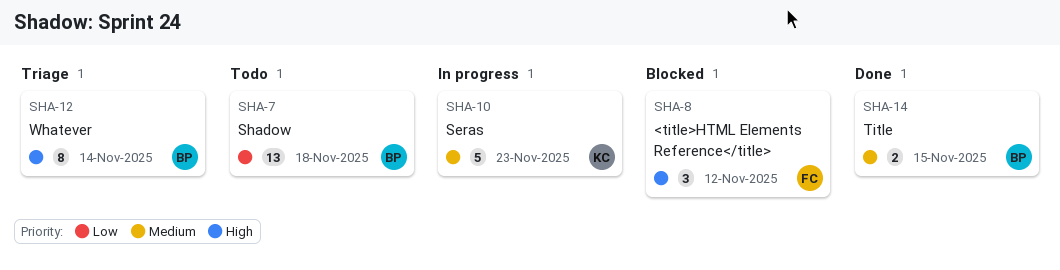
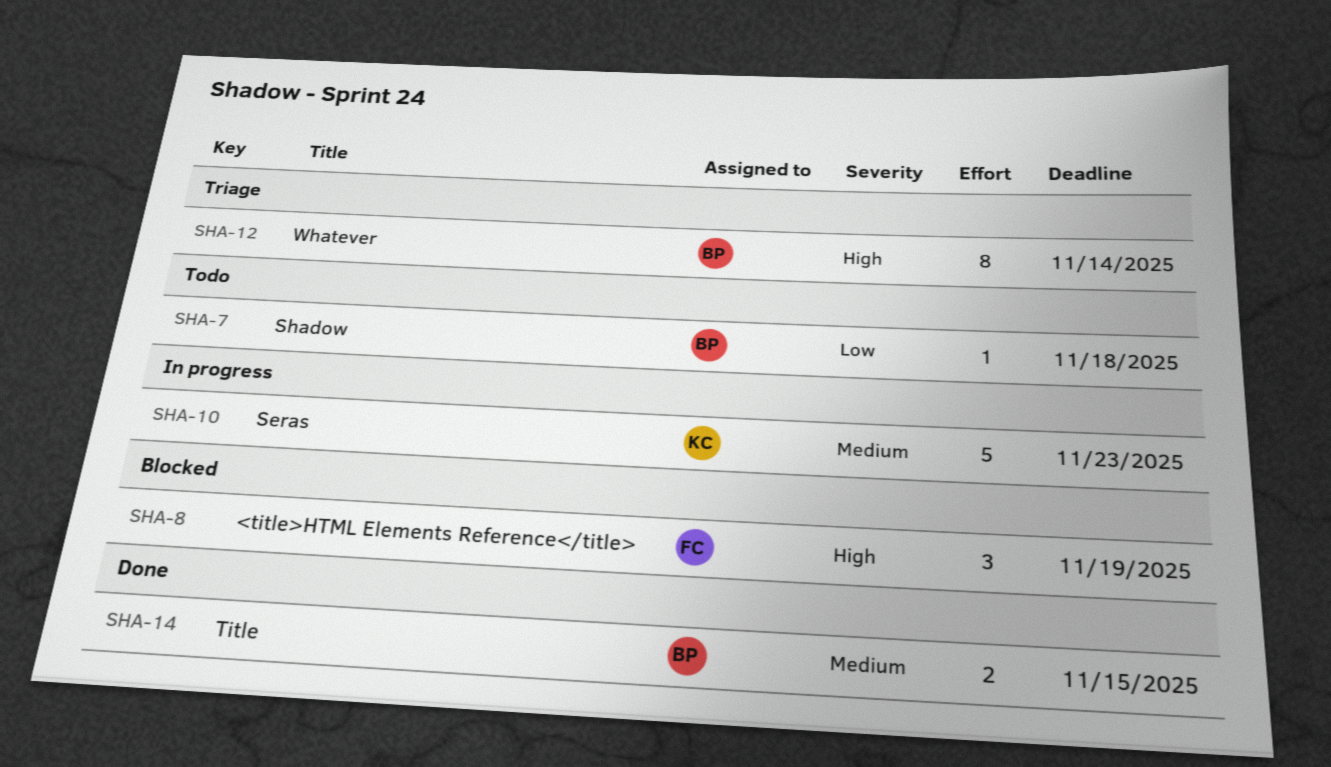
SHA-7, estimate: 13 -> 1
SHA-8, due: Nov 12 -> Nov 19

